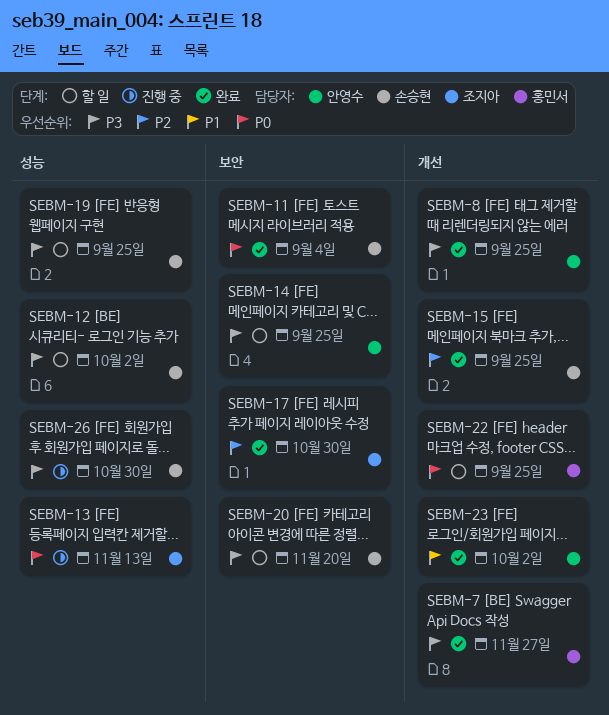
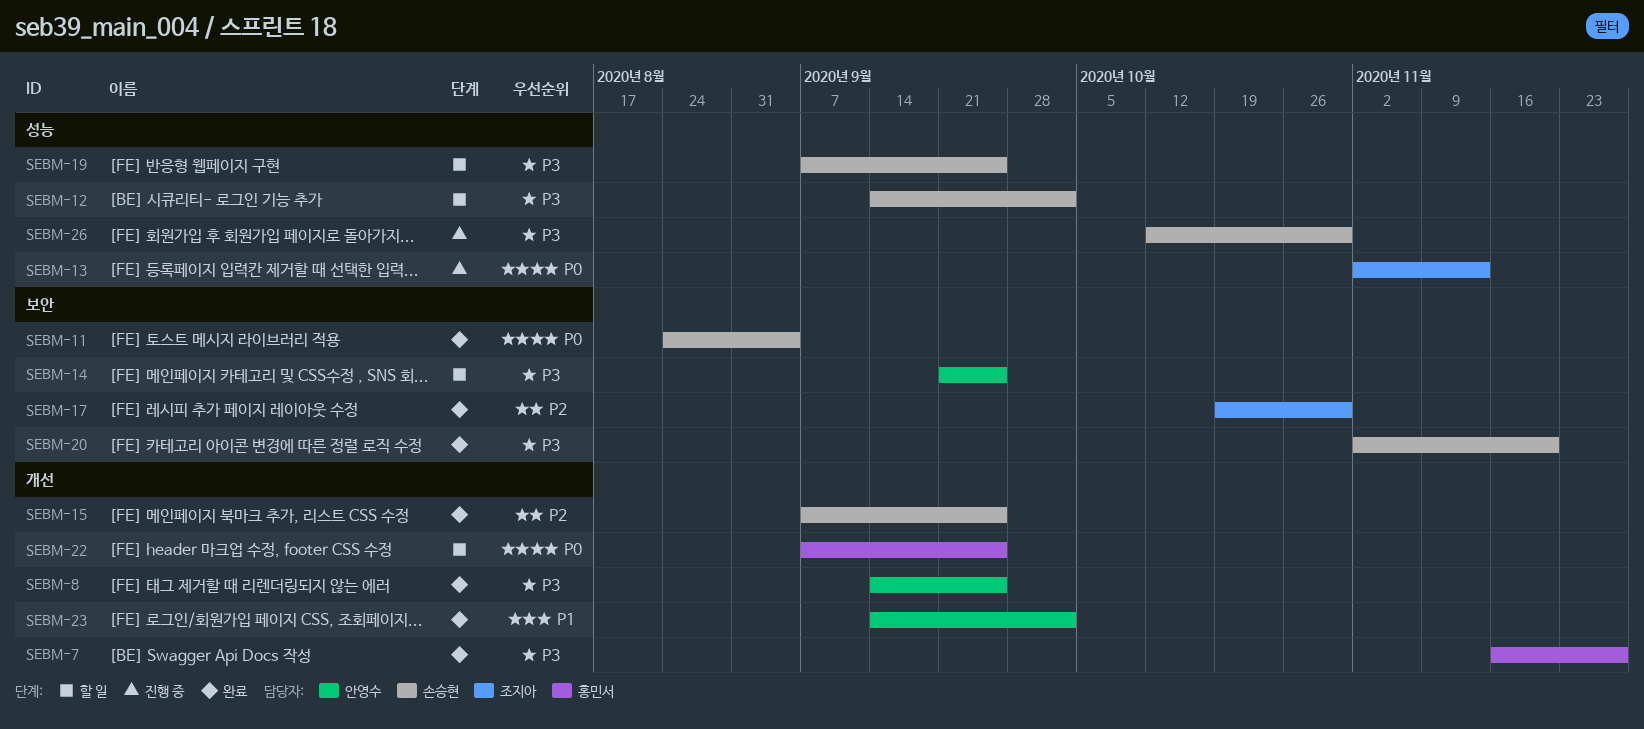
SEBM-20, status: 할 일 -> 완료

